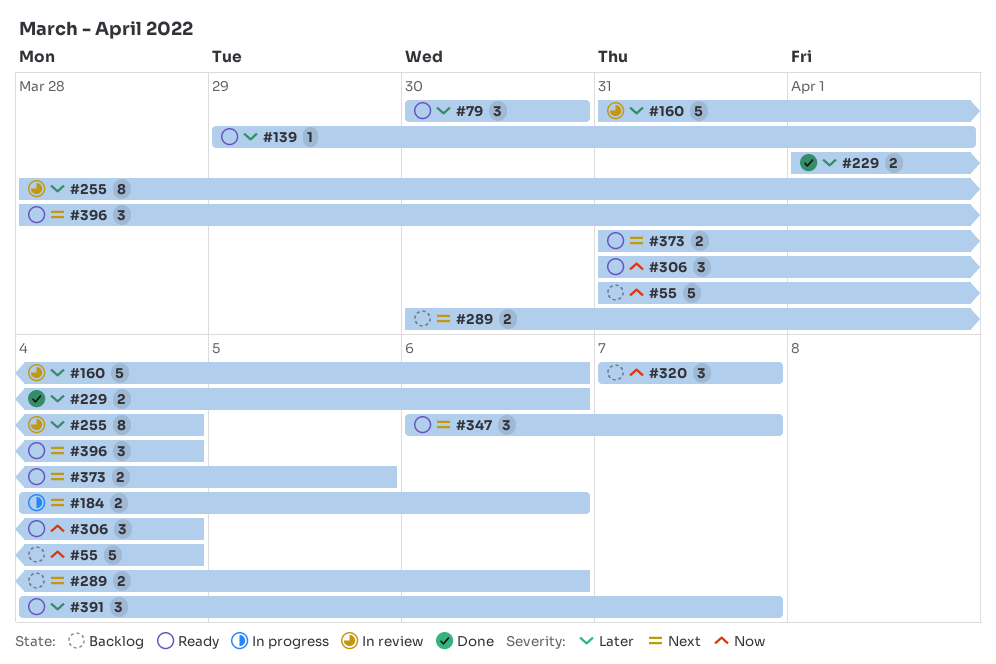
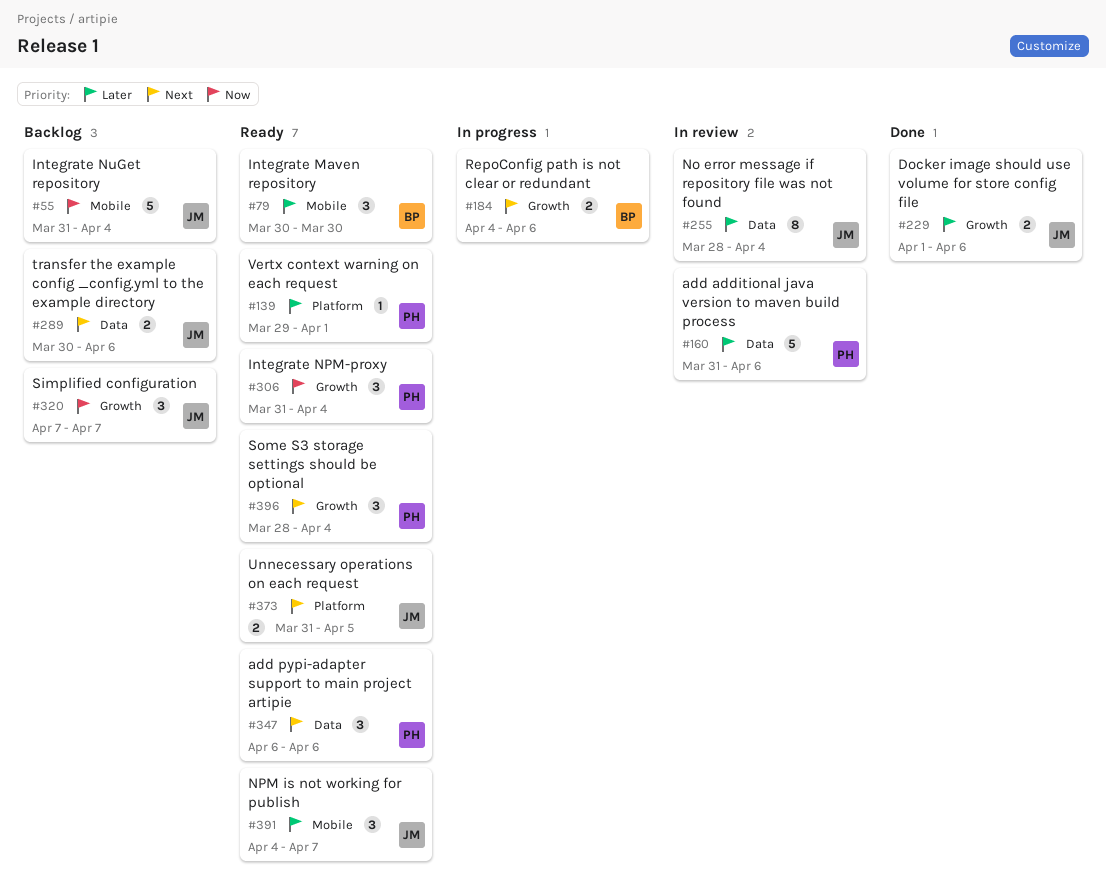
#347, due: Apr 7 -> Apr 6

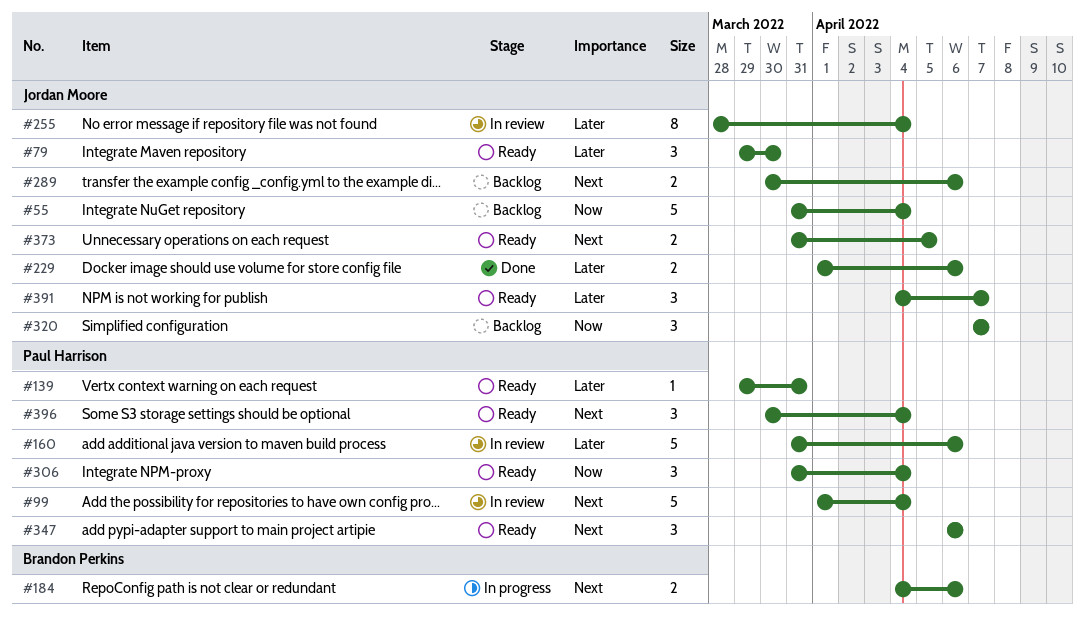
#79, owner: Brandon Perkins -> Jordan Moore
#79, start: Mar 30 -> Mar 29
#99: none -> present
#139, due: Apr 1 -> Mar 31
#396, start: Mar 28 -> Mar 30

